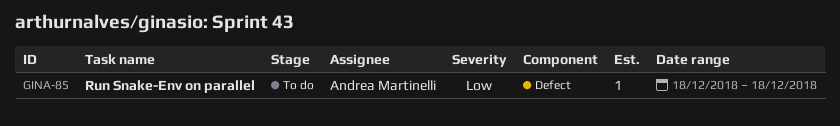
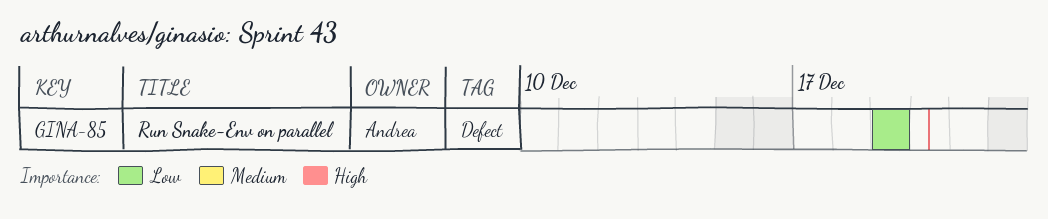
GINA-85, start: Dec 18 -> Dec 19
GINA-85, due: Dec 18 -> Dec 19

